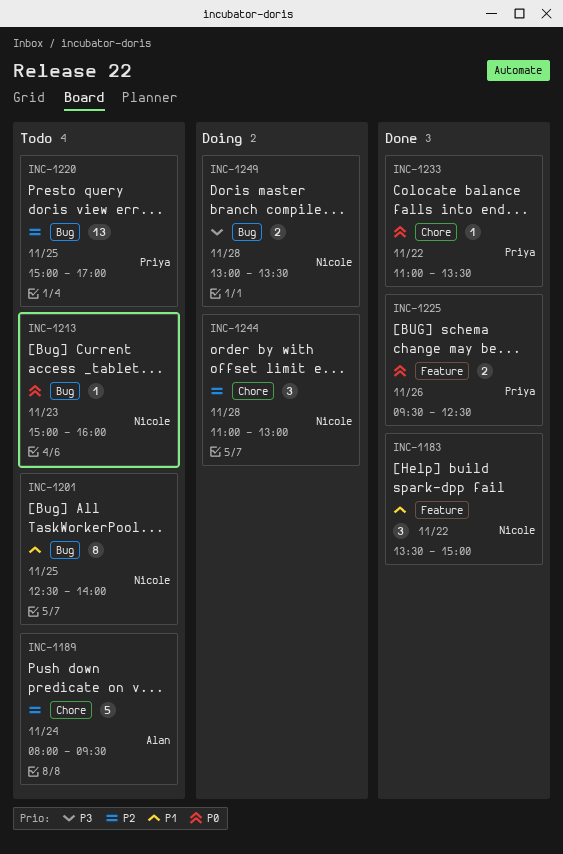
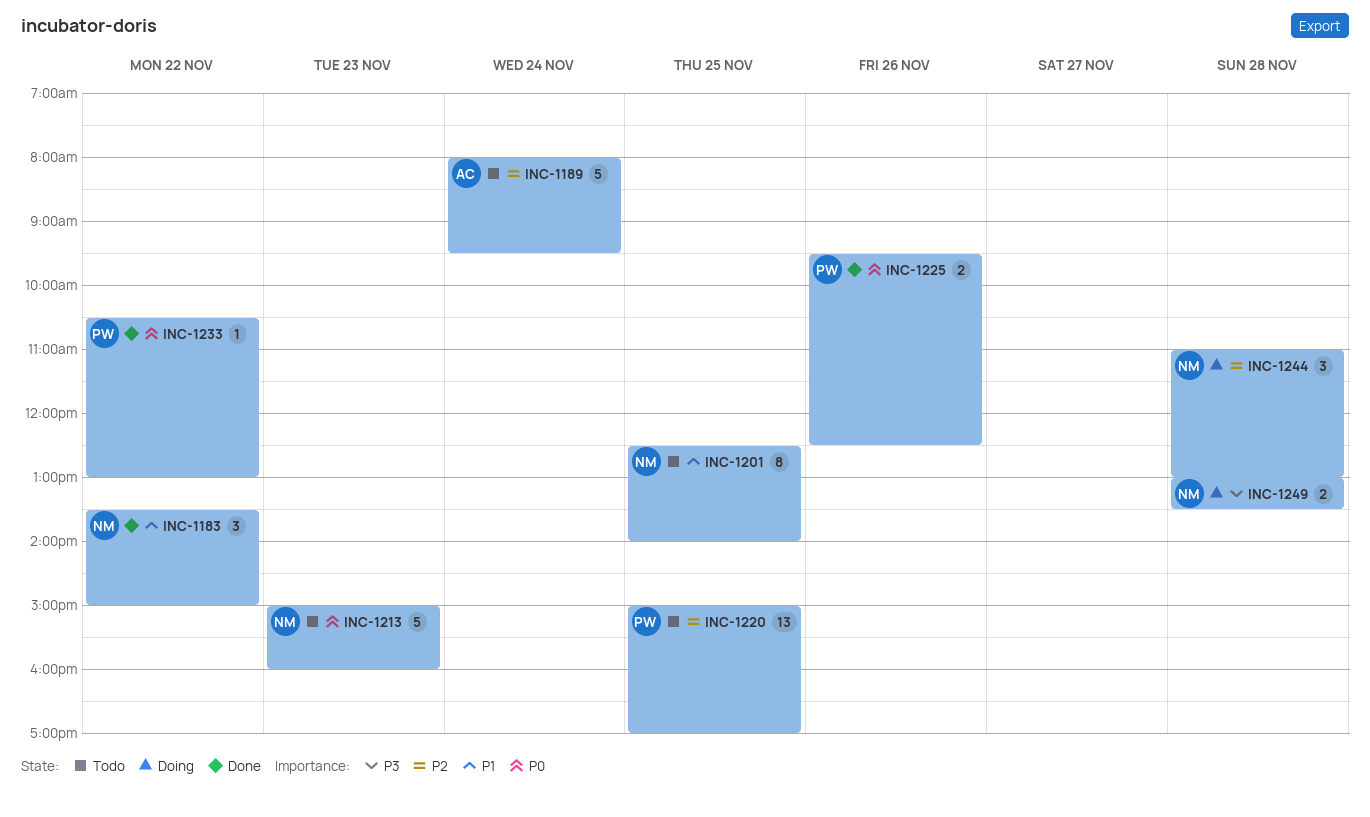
INC-1213, estimate: 1 -> 5
INC-1233, begins: 11:00 -> 10:30
INC-1233, ends: 13:30 -> 13:00

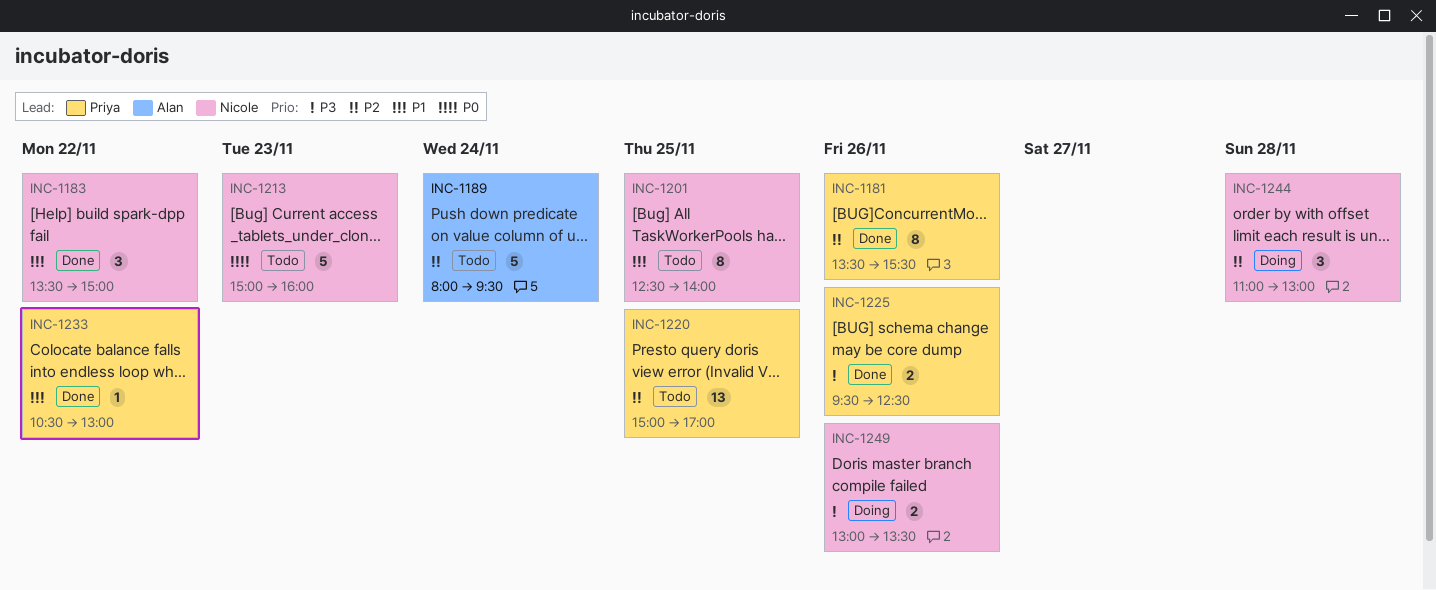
INC-1181: none -> present
INC-1225, priority: P0 -> P3
INC-1233, priority: P0 -> P1
INC-1249, day: Nov 28 -> Nov 26

